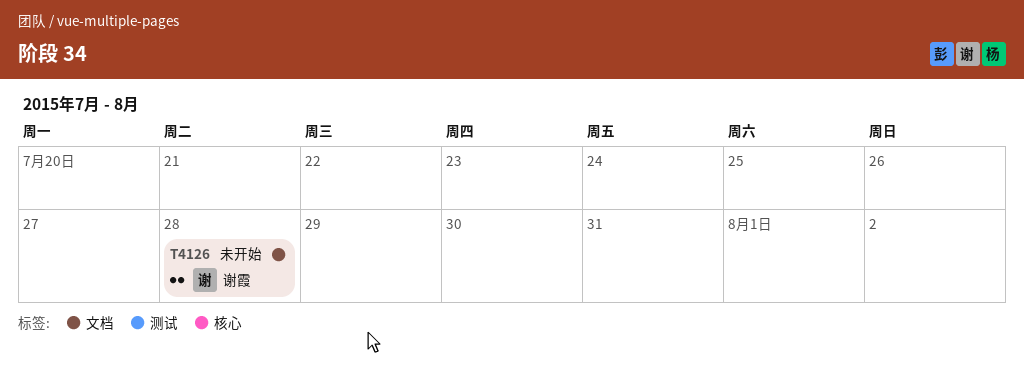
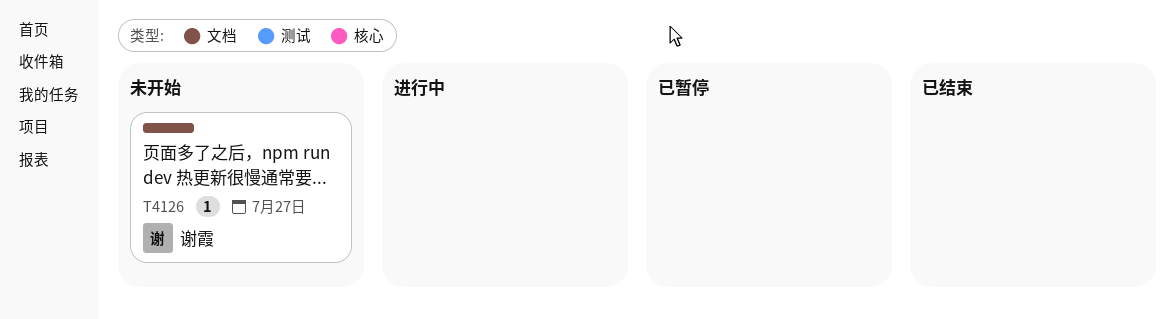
T4126, estimate: 2 -> 1
T4126, due: Jul 28 -> Jul 27

